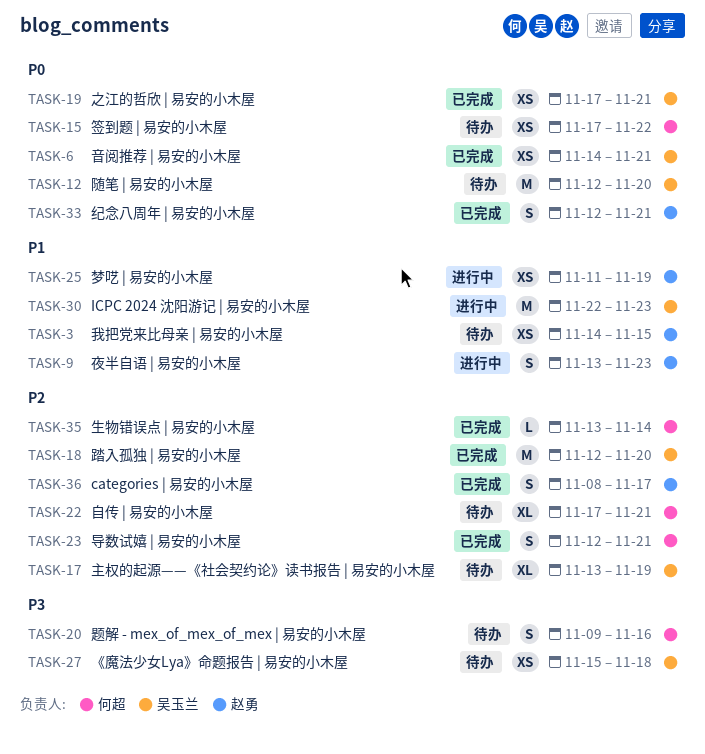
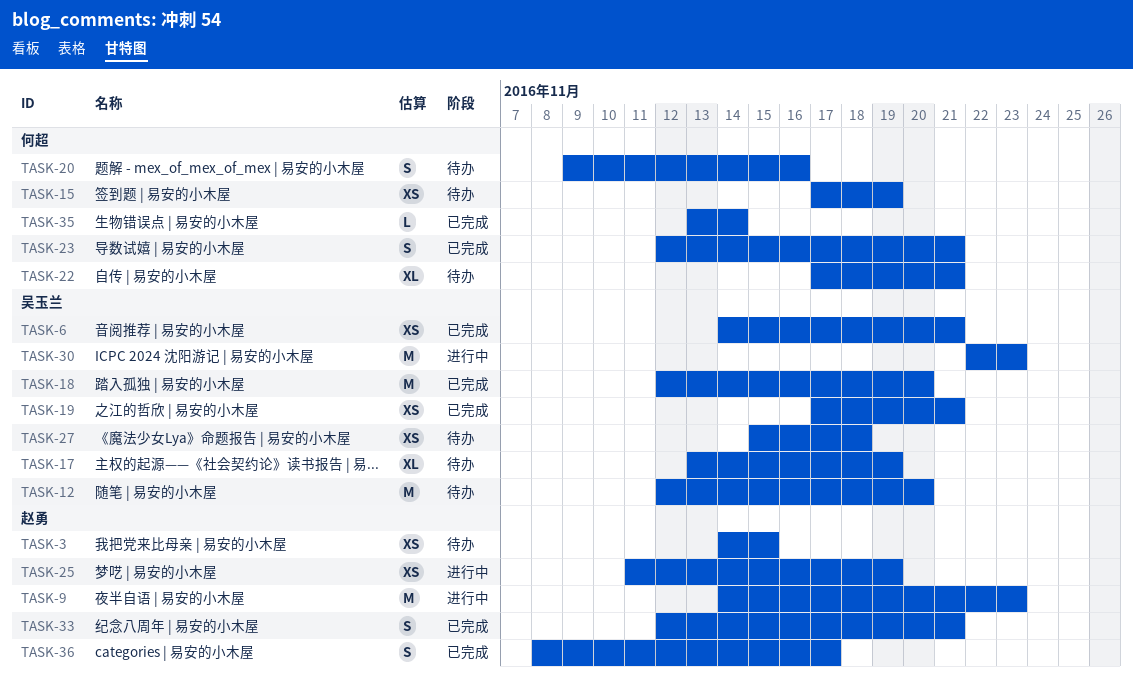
TASK-9, estimate: S -> M
TASK-9, start: Nov 13 -> Nov 14
TASK-15, due: Nov 22 -> Nov 19

